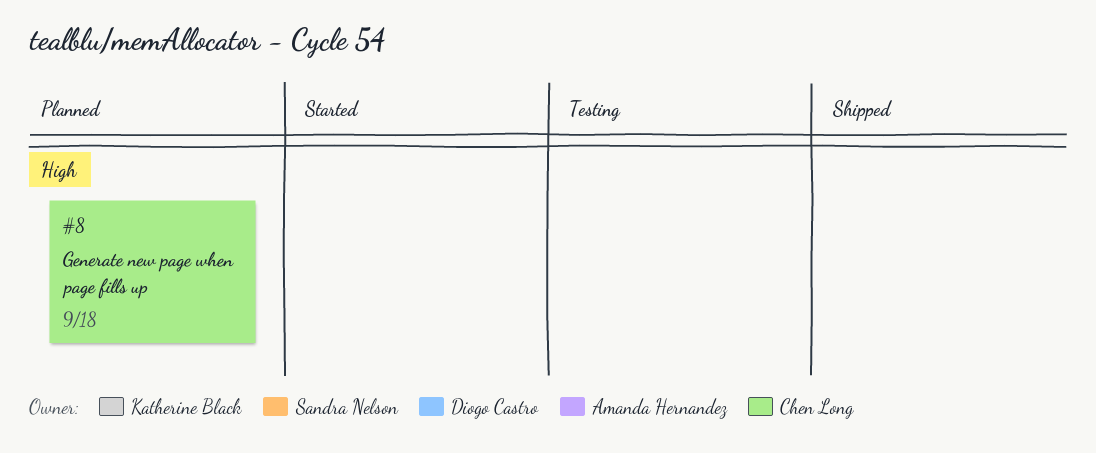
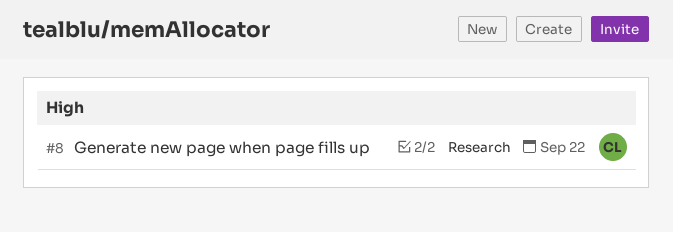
#8, due: Sep 18 -> Sep 22

